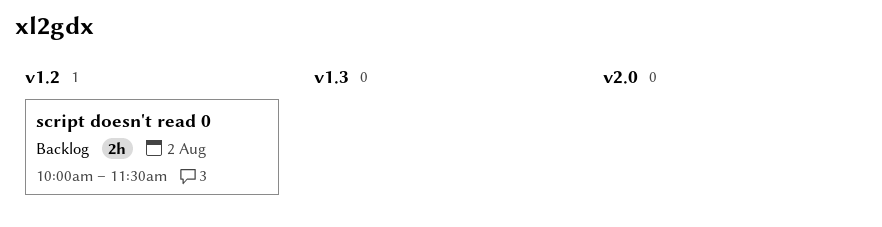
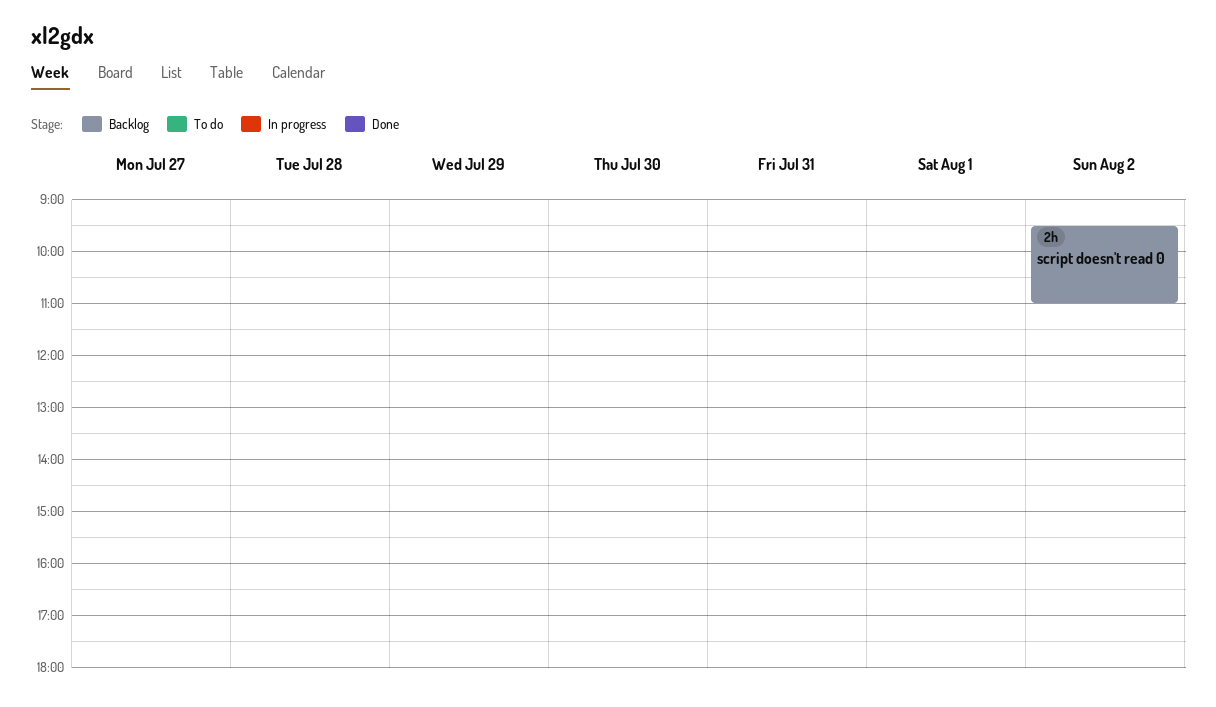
script doesn't read 0, begins: 10:00 -> 09:30
script doesn't read 0, ends: 11:30 -> 11:00

